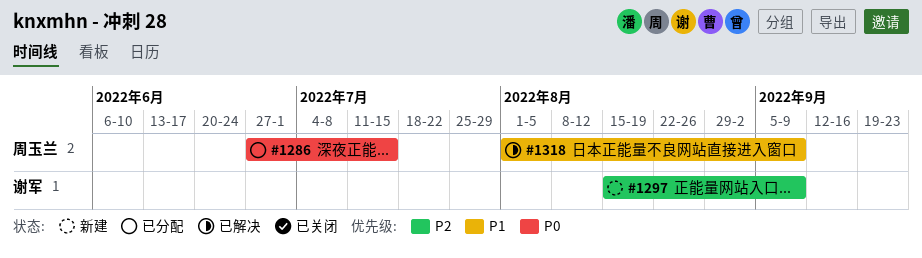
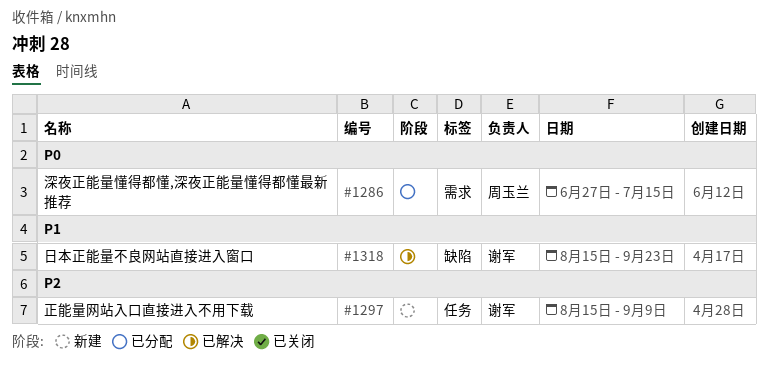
#1318, owner: 周玉兰 -> 谢军
#1318, start: Aug 1 -> Aug 15
#1318, due: Sep 9 -> Sep 23

